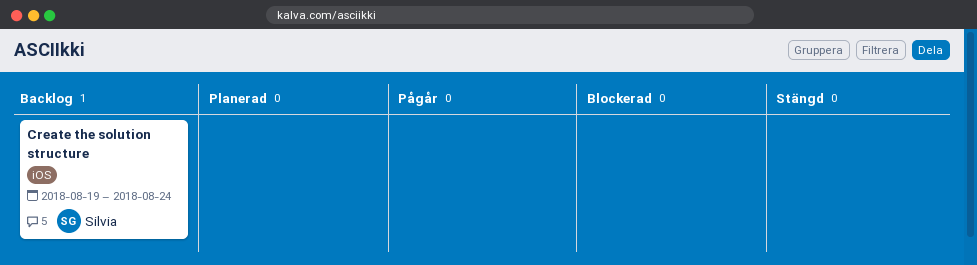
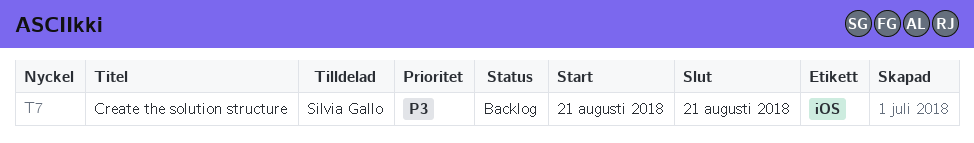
Create the solution structure, start: Aug 19 -> Aug 21
Create the solution structure, due: Aug 24 -> Aug 21

